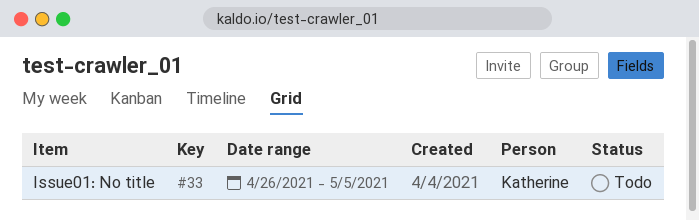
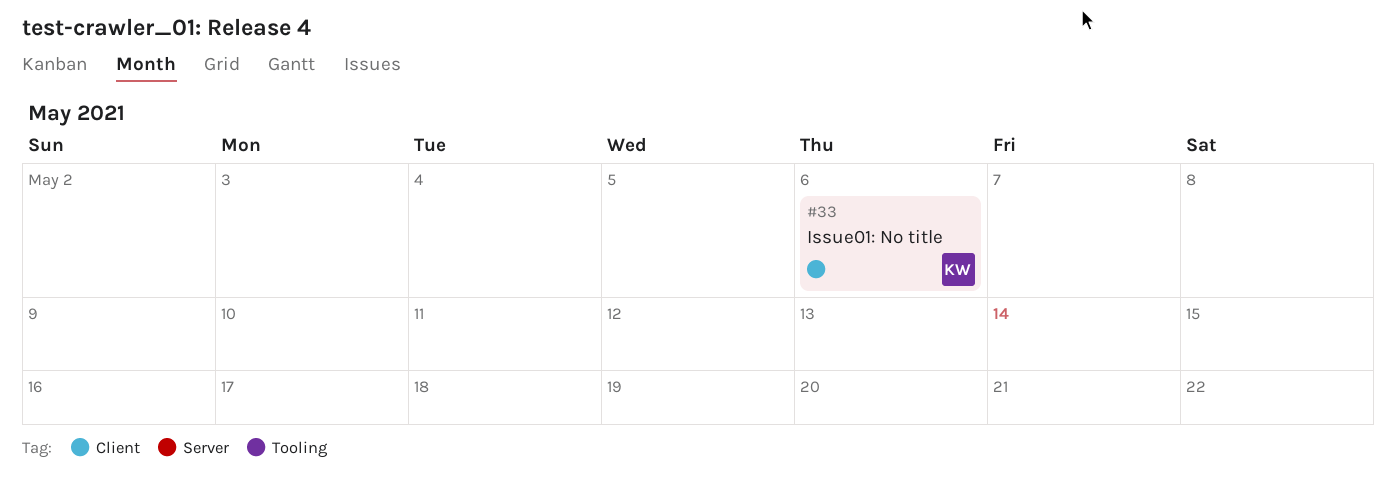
#33, due: May 5 -> May 6

